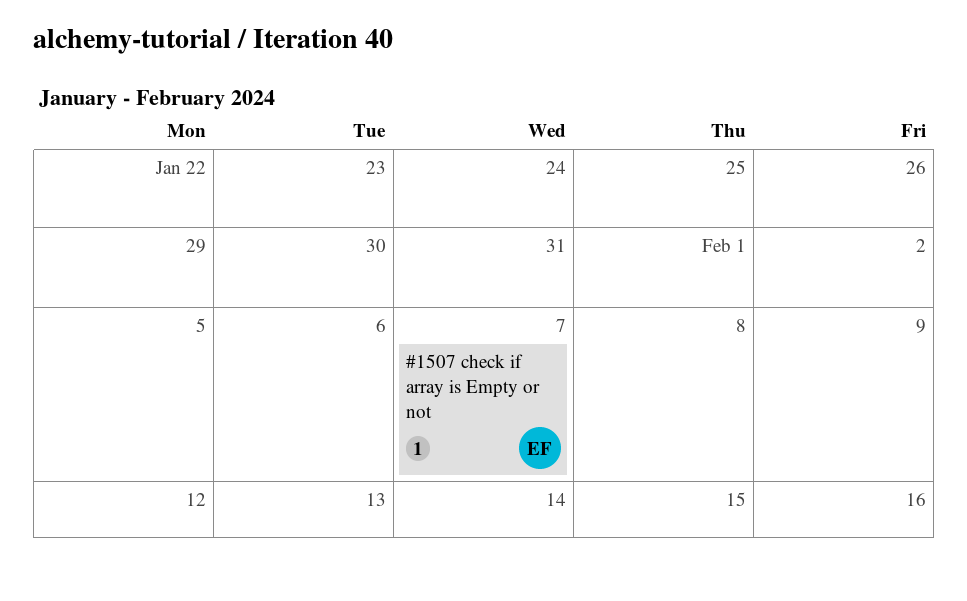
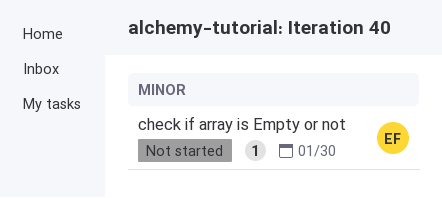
check if array is Empty or not, due: Feb 7 -> Jan 30

